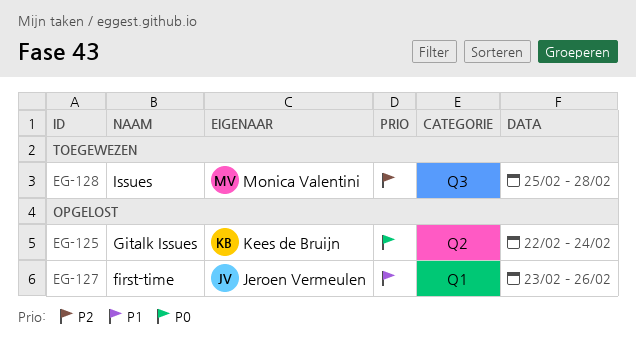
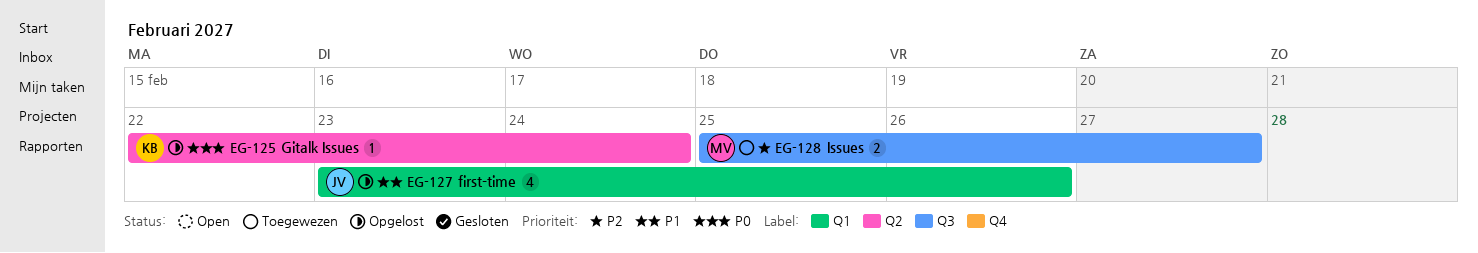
EG-128, due: Feb 28 -> Feb 27

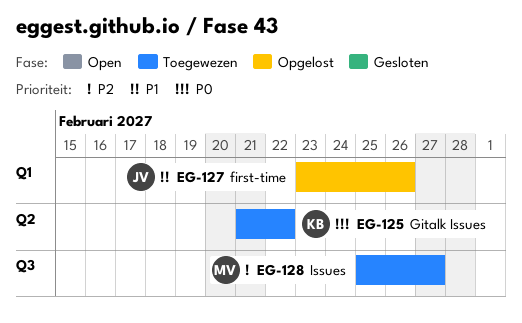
EG-125, status: Opgelost -> Toegewezen
EG-125, start: Feb 22 -> Feb 21
EG-125, due: Feb 24 -> Feb 22

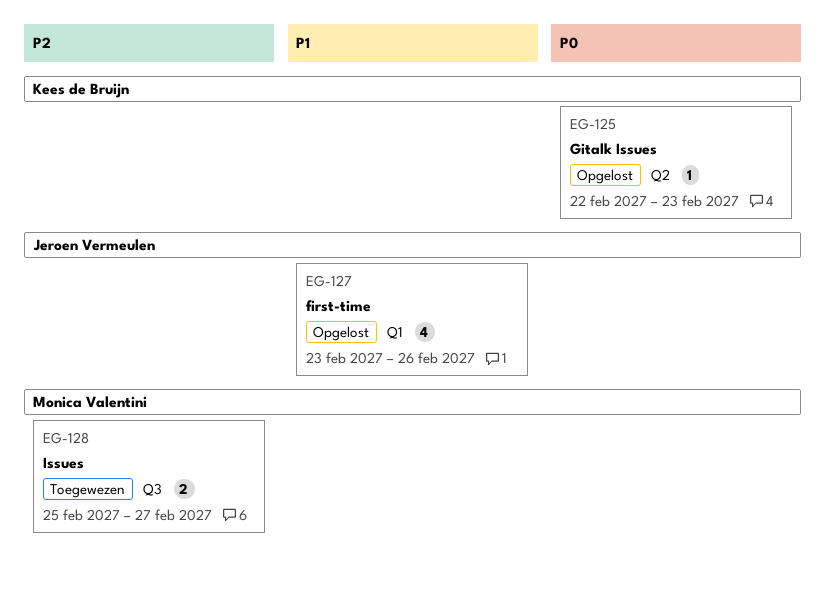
EG-125, status: Toegewezen -> Opgelost
EG-125, start: Feb 21 -> Feb 22
EG-125, due: Feb 22 -> Feb 23

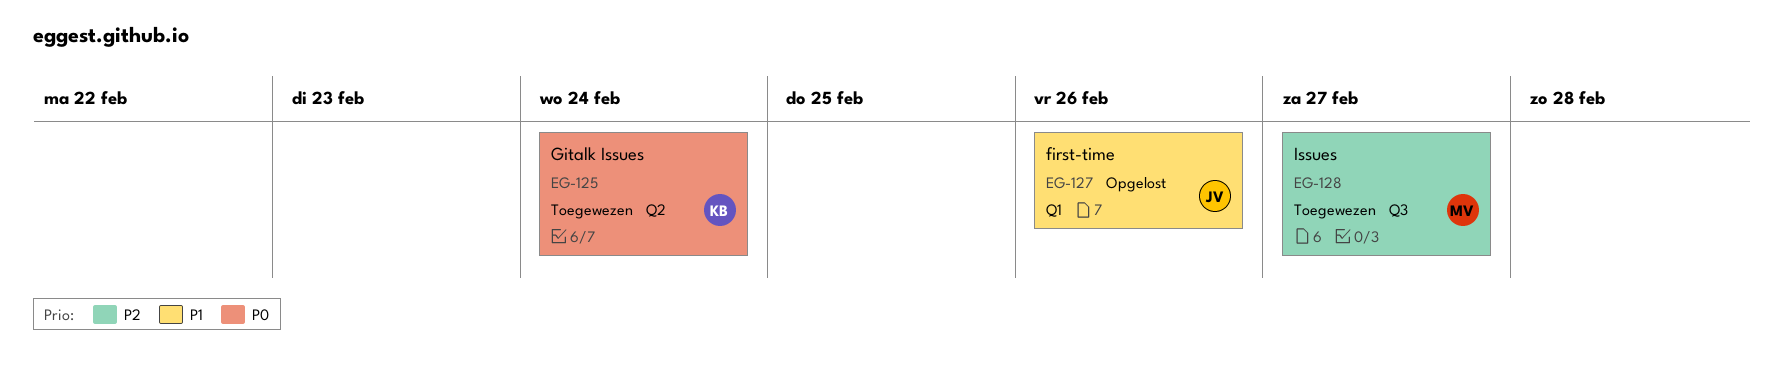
EG-125, status: Opgelost -> Toegewezen
EG-125, due: Feb 23 -> Feb 24

